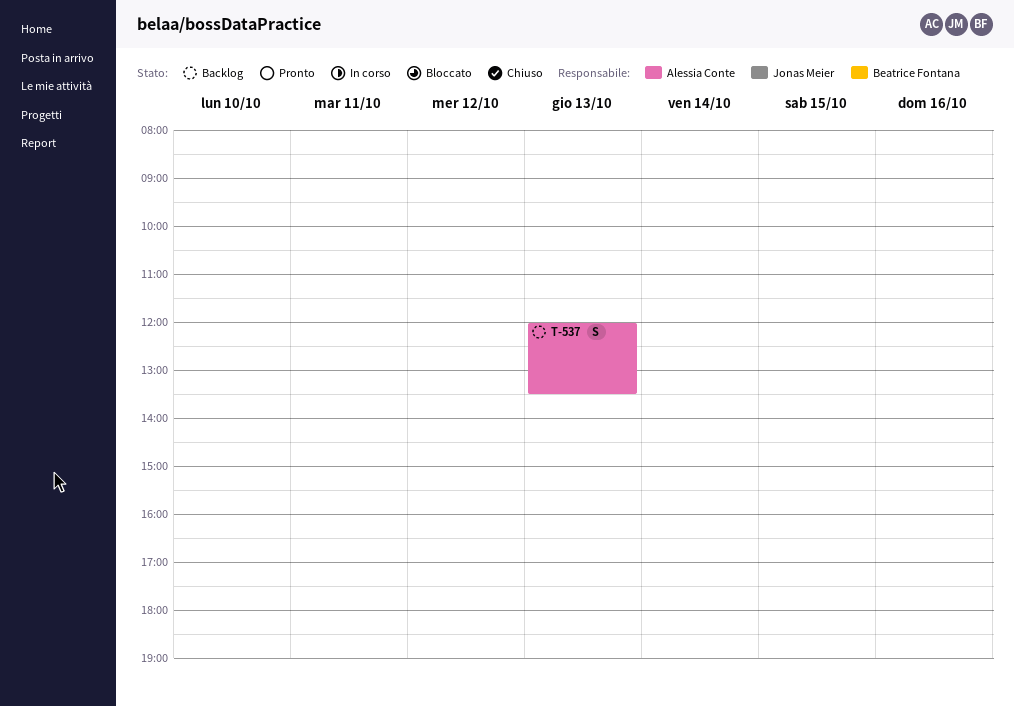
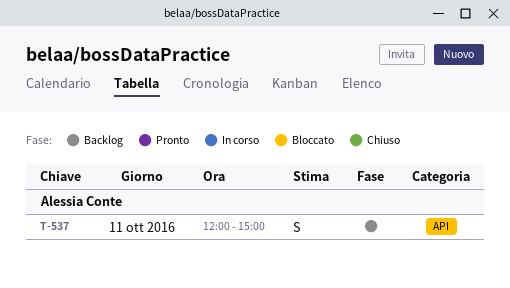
T-537, day: Oct 13 -> Oct 11
T-537, ends: 13:30 -> 15:00

